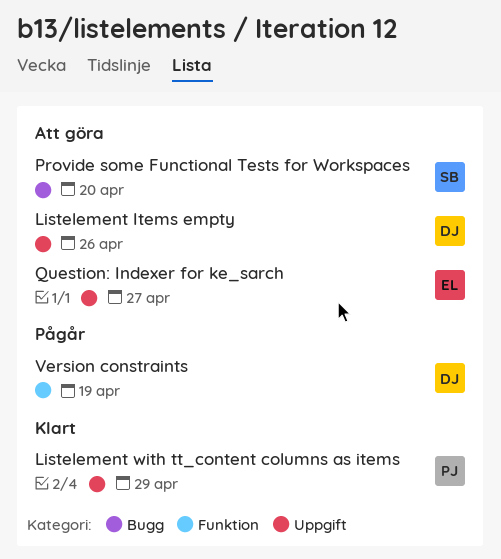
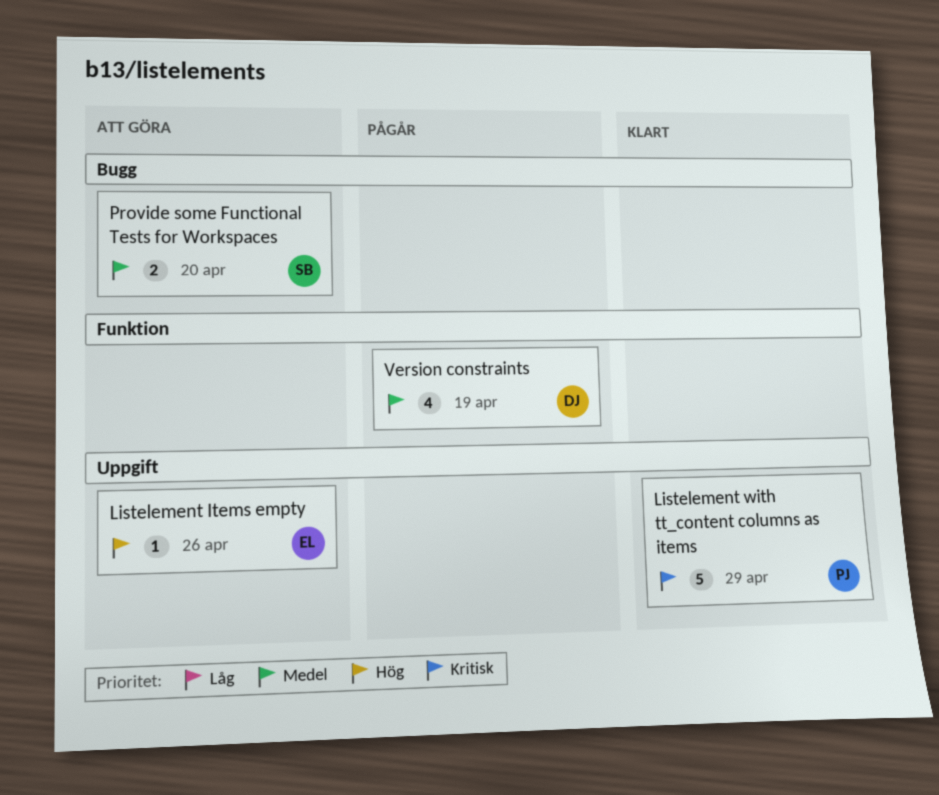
Listelement Items empty, owner: DJ -> EL
Question: Indexer for ke_sarch: present -> none

